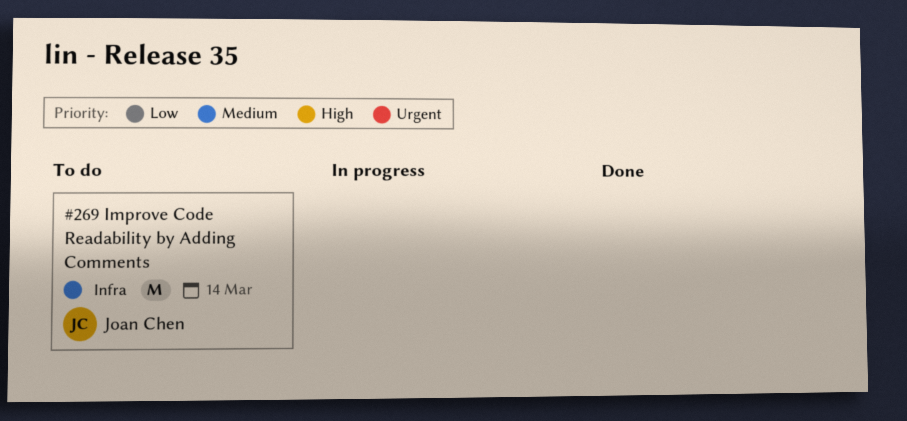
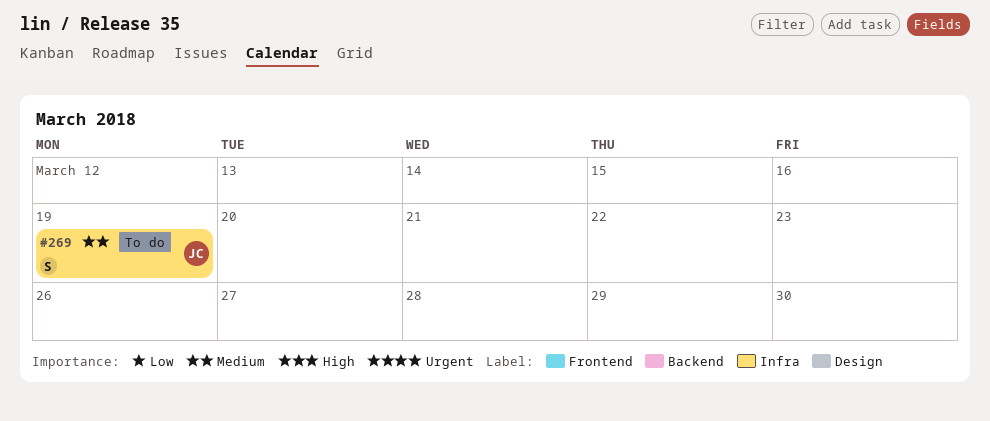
#269, estimate: M -> S
#269, due: Mar 14 -> Mar 19

